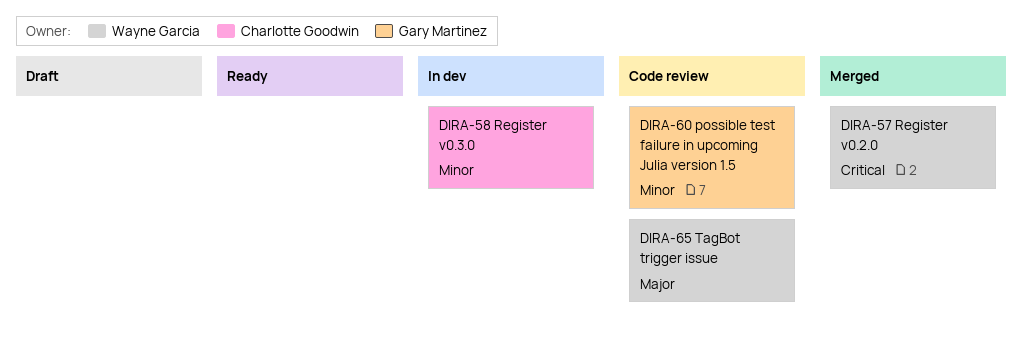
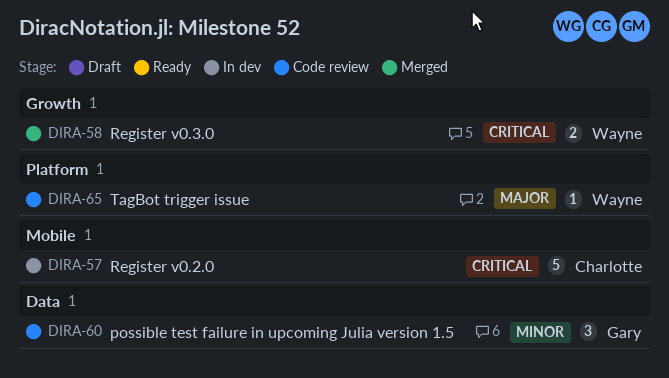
DIRA-57, status: Merged -> In dev
DIRA-57, owner: Wayne Garcia -> Charlotte Goodwin
DIRA-58, status: In dev -> Merged
DIRA-58, owner: Charlotte Goodwin -> Wayne Garcia
DIRA-58, priority: Minor -> Critical

